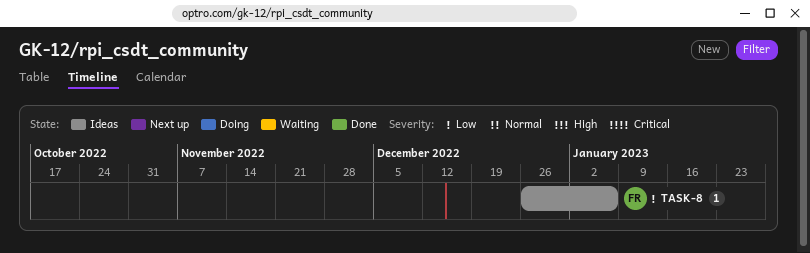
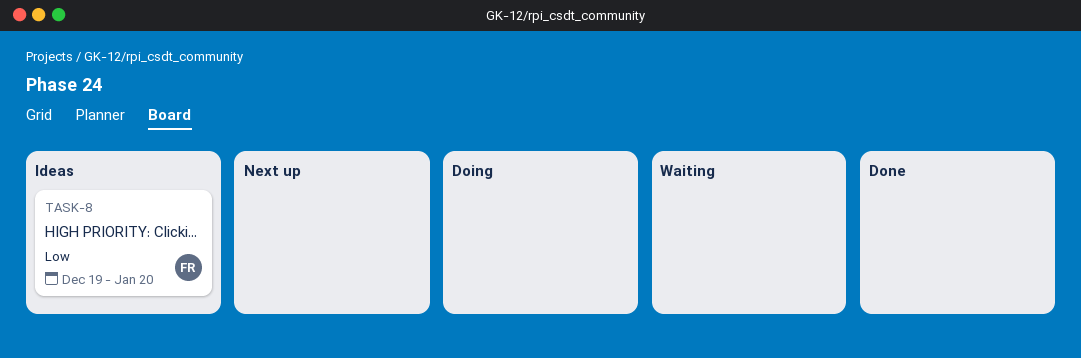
TASK-8, start: Dec 26 -> Dec 19
TASK-8, due: Jan 6 -> Jan 20

